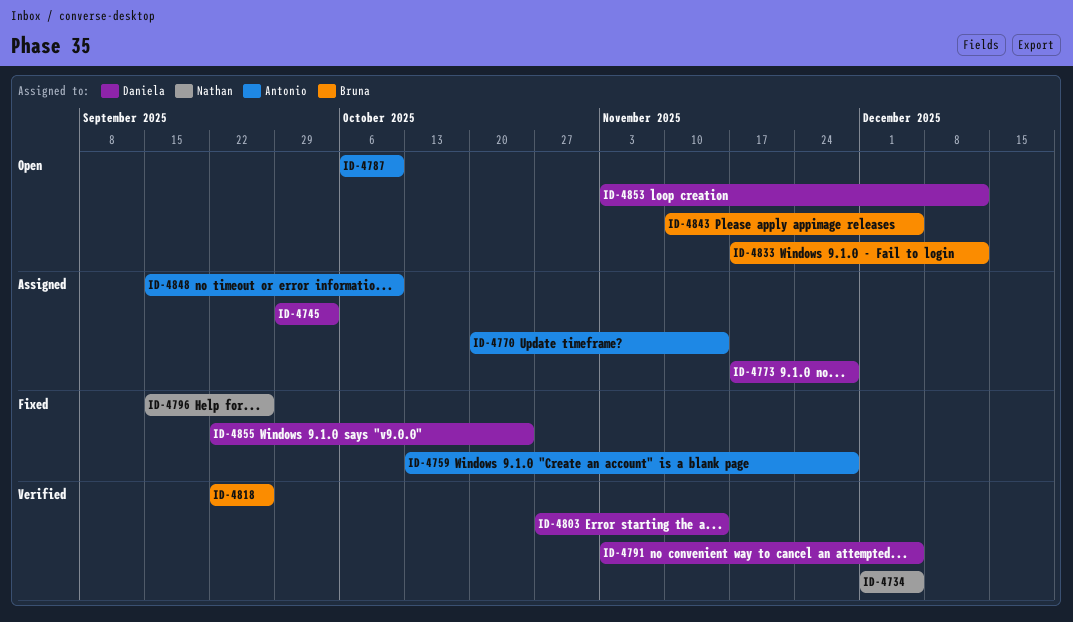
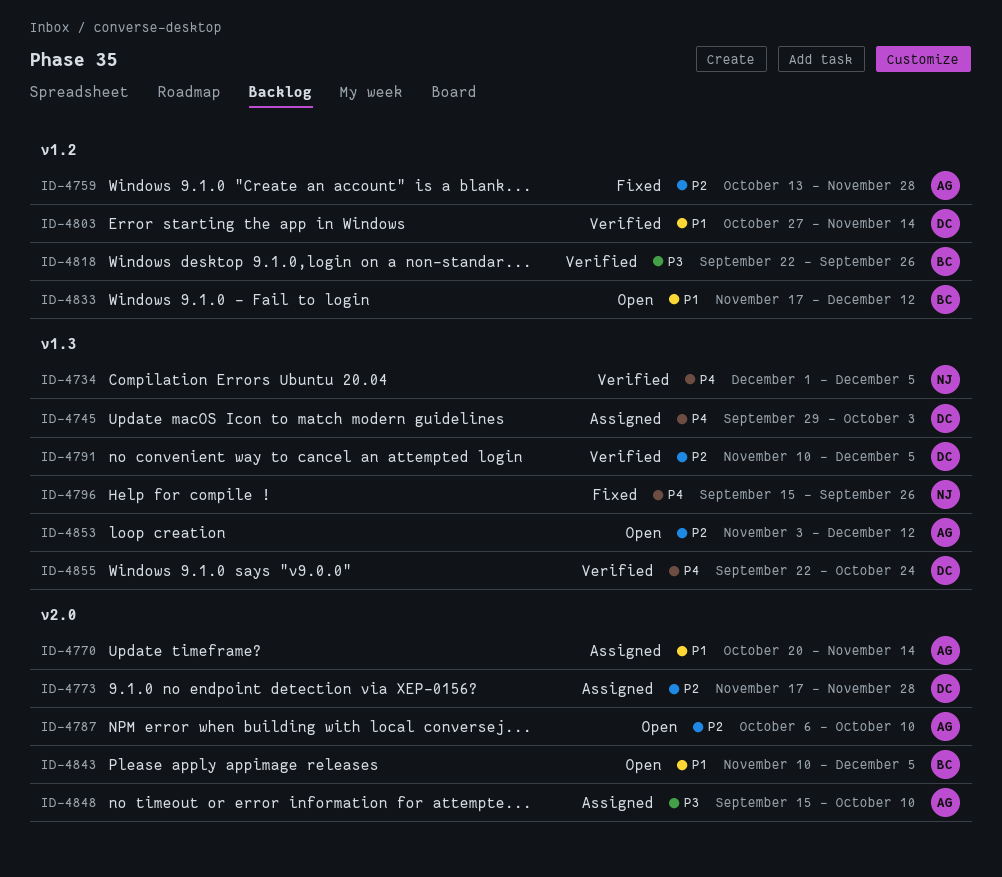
ID-4791, start: Nov 3 -> Nov 10
ID-4853, owner: Daniela -> Antonio
ID-4855, status: Fixed -> Verified

